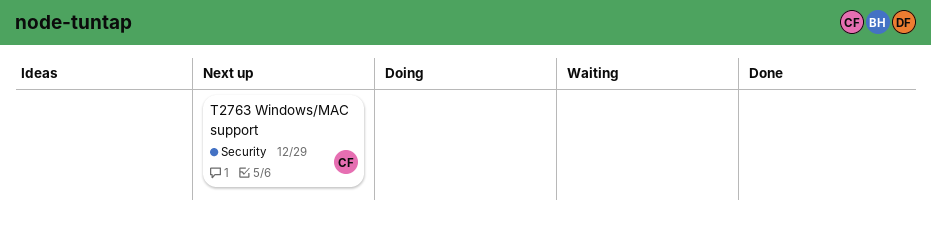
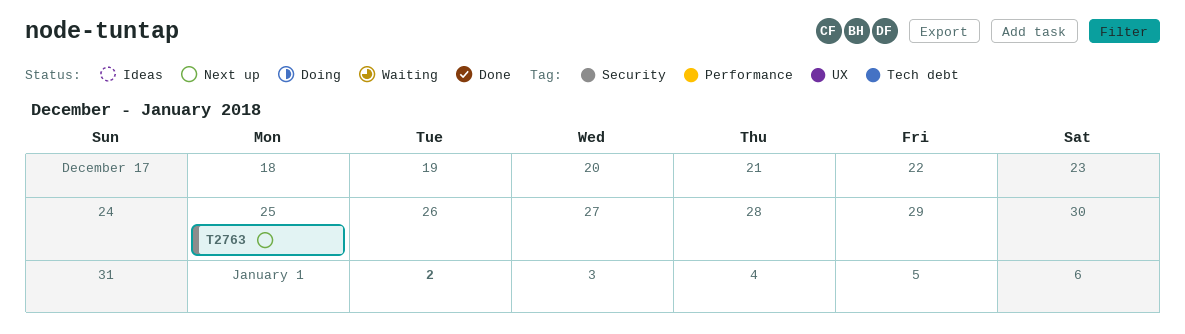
T2763, due: Dec 29 -> Dec 25

